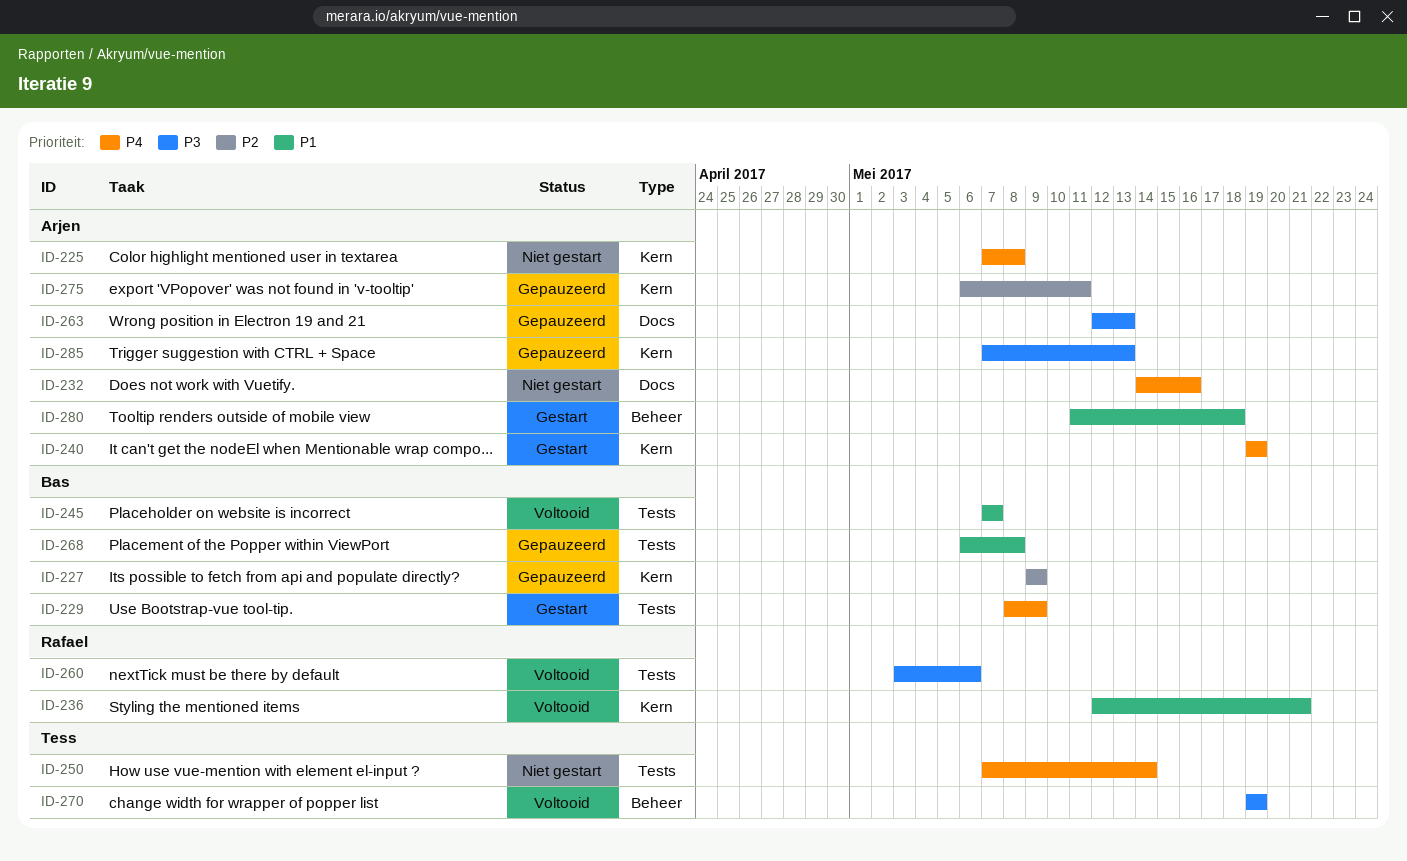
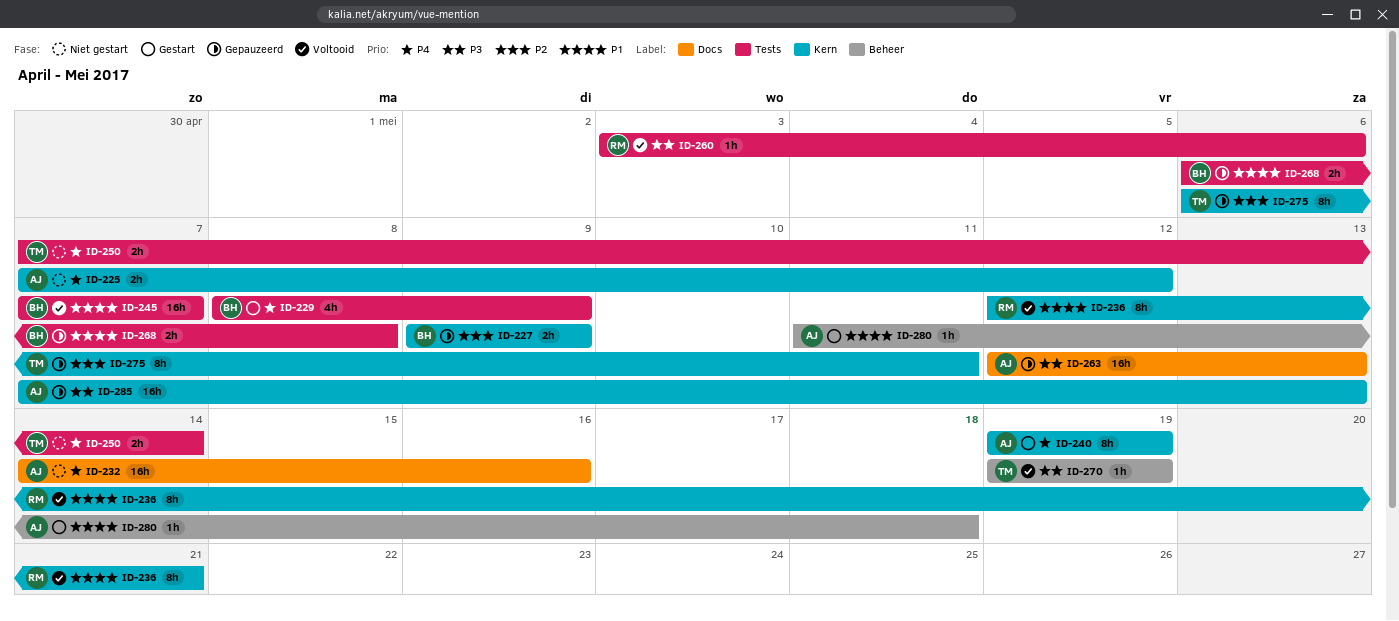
ID-225, due: May 8 -> May 12
ID-275, owner: Arjen -> Tess

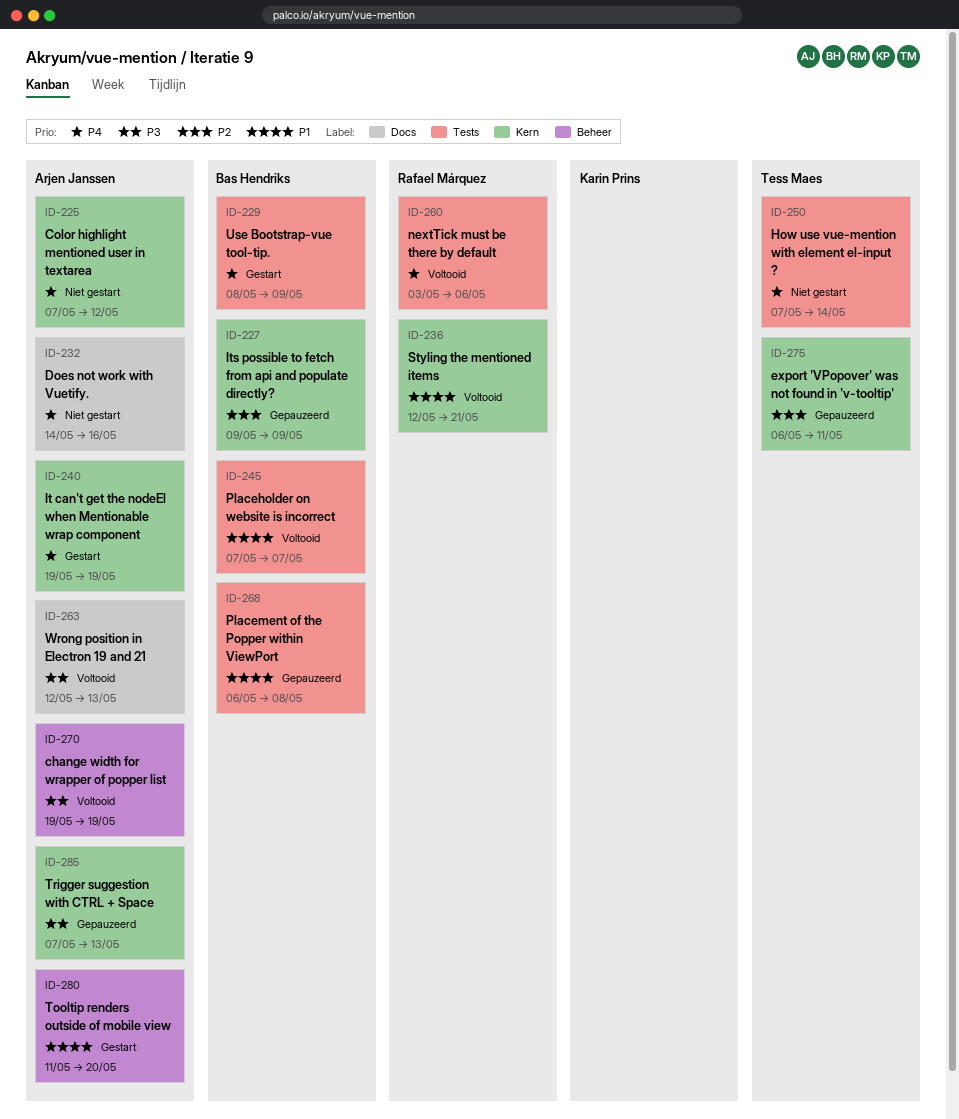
ID-260, priority: P3 -> P4
ID-263, status: Gepauzeerd -> Voltooid
ID-270, owner: Tess Maes -> Arjen Janssen
ID-280, due: May 18 -> May 20

